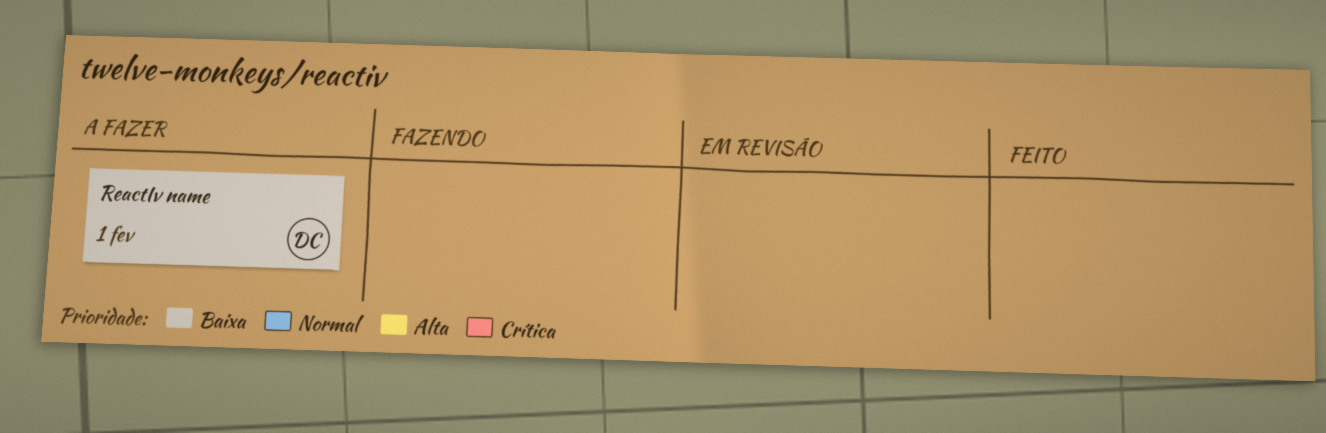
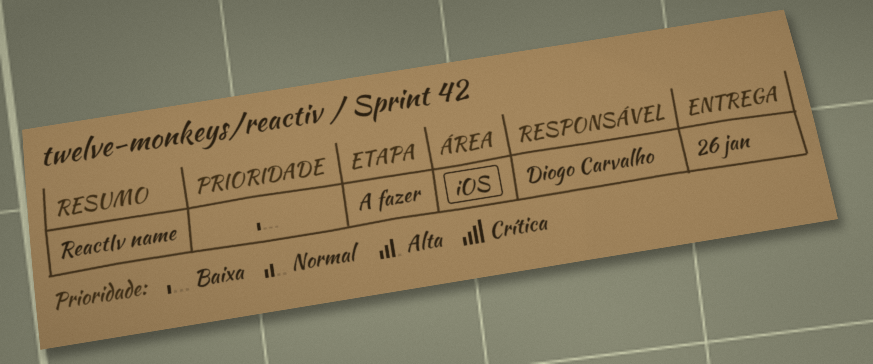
ReactIv name, due: Feb 1 -> Jan 26

